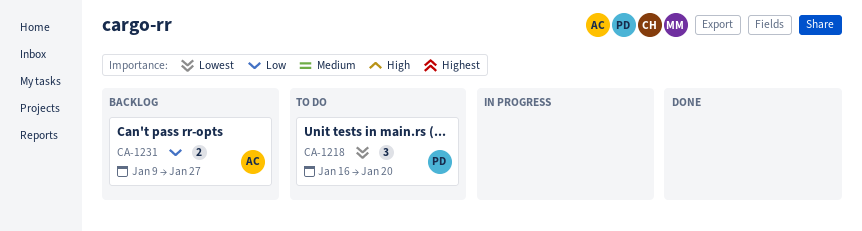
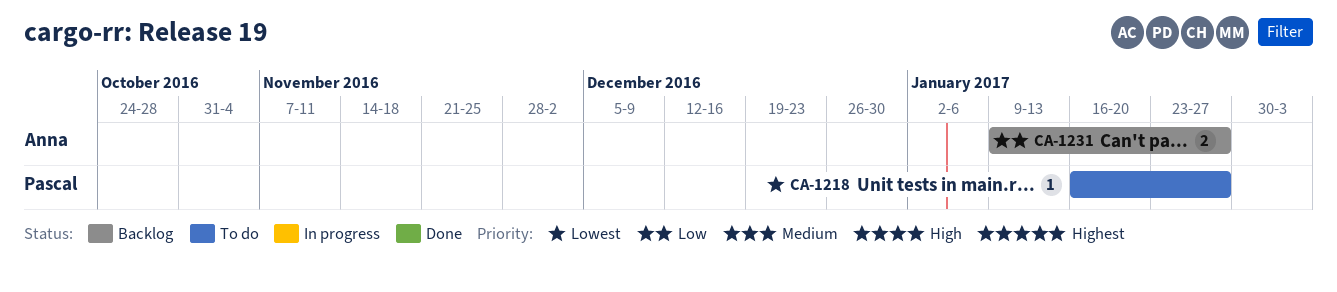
CA-1218, estimate: 3 -> 1
CA-1218, due: Jan 20 -> Jan 27

